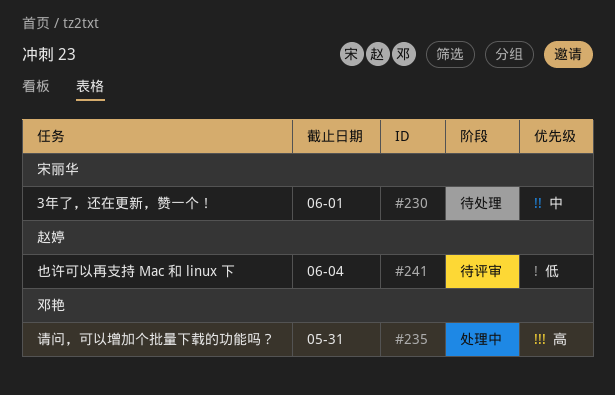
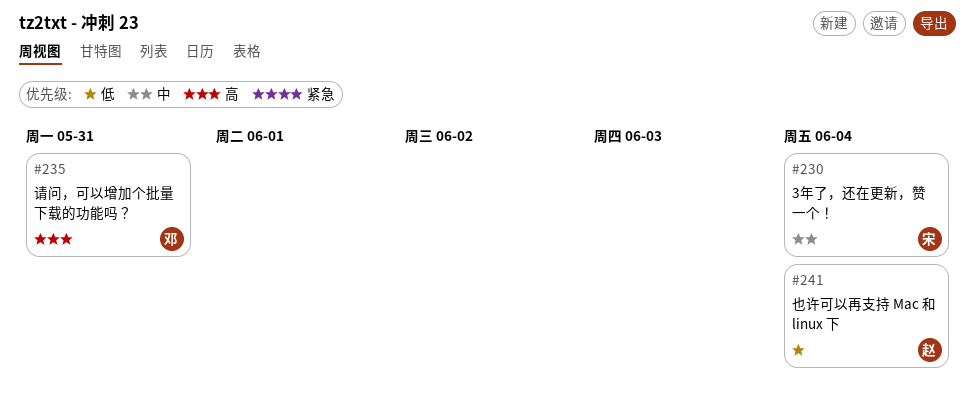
#230, due: Jun 1 -> Jun 4

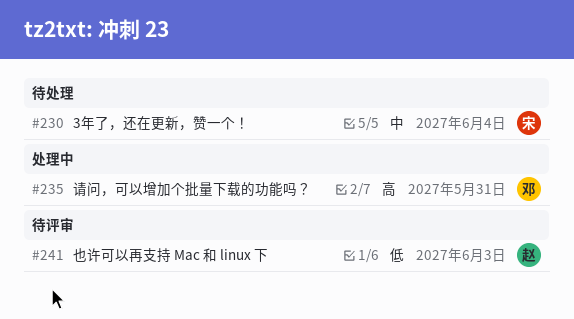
#241, due: Jun 4 -> Jun 3

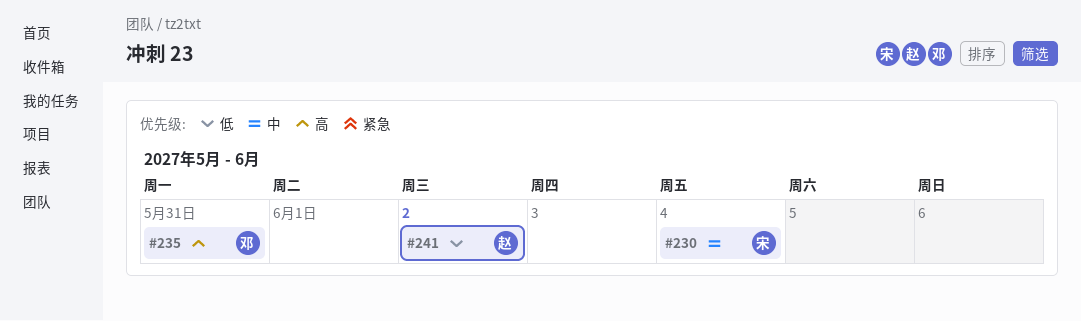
#241, due: Jun 3 -> Jun 2

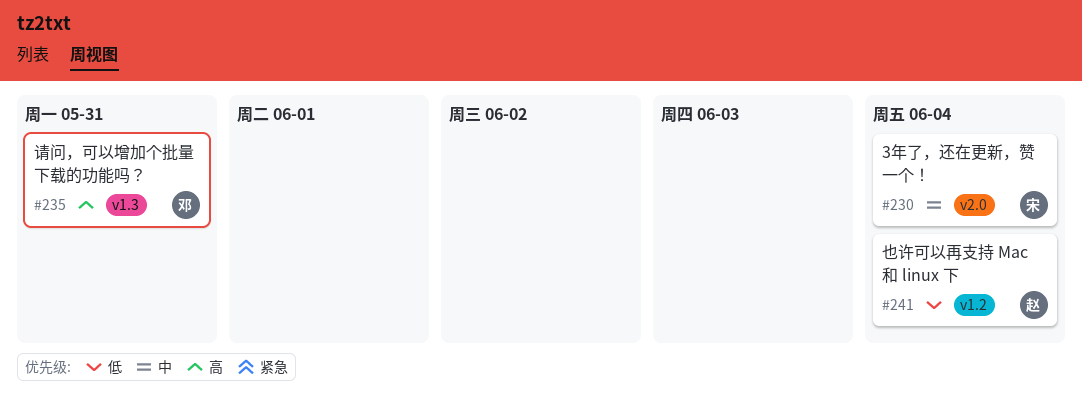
#241, due: Jun 2 -> Jun 4

